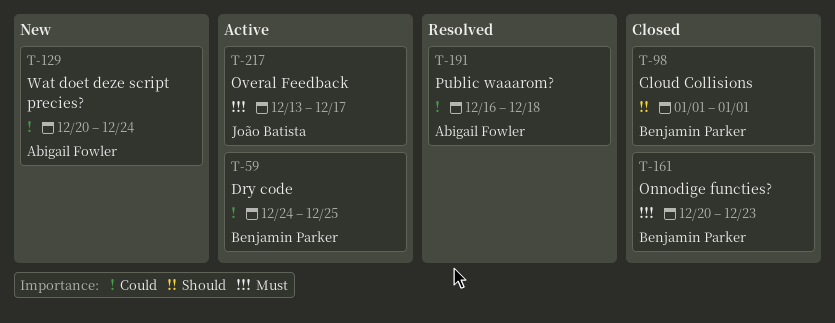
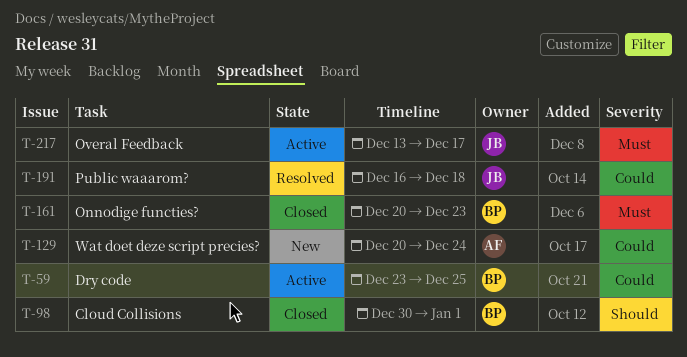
T-59, start: Dec 24 -> Dec 23
T-98, start: Jan 1 -> Dec 30
T-191, owner: Abigail Fowler -> João Batista

